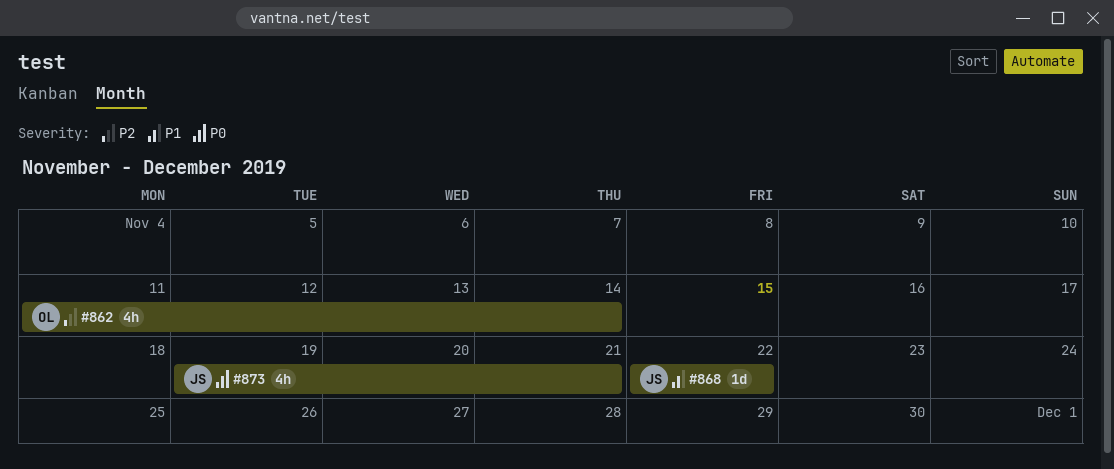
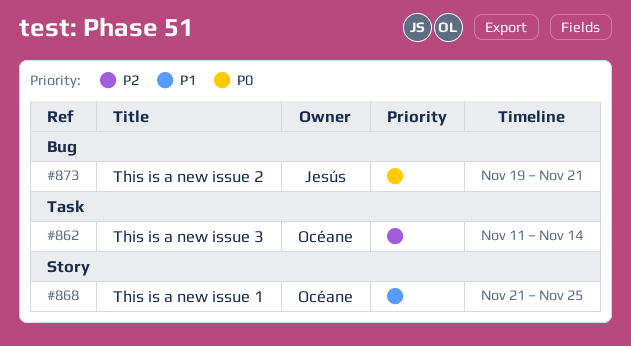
#868, owner: Jesús -> Océane
#868, start: Nov 22 -> Nov 21
#868, due: Nov 22 -> Nov 25

